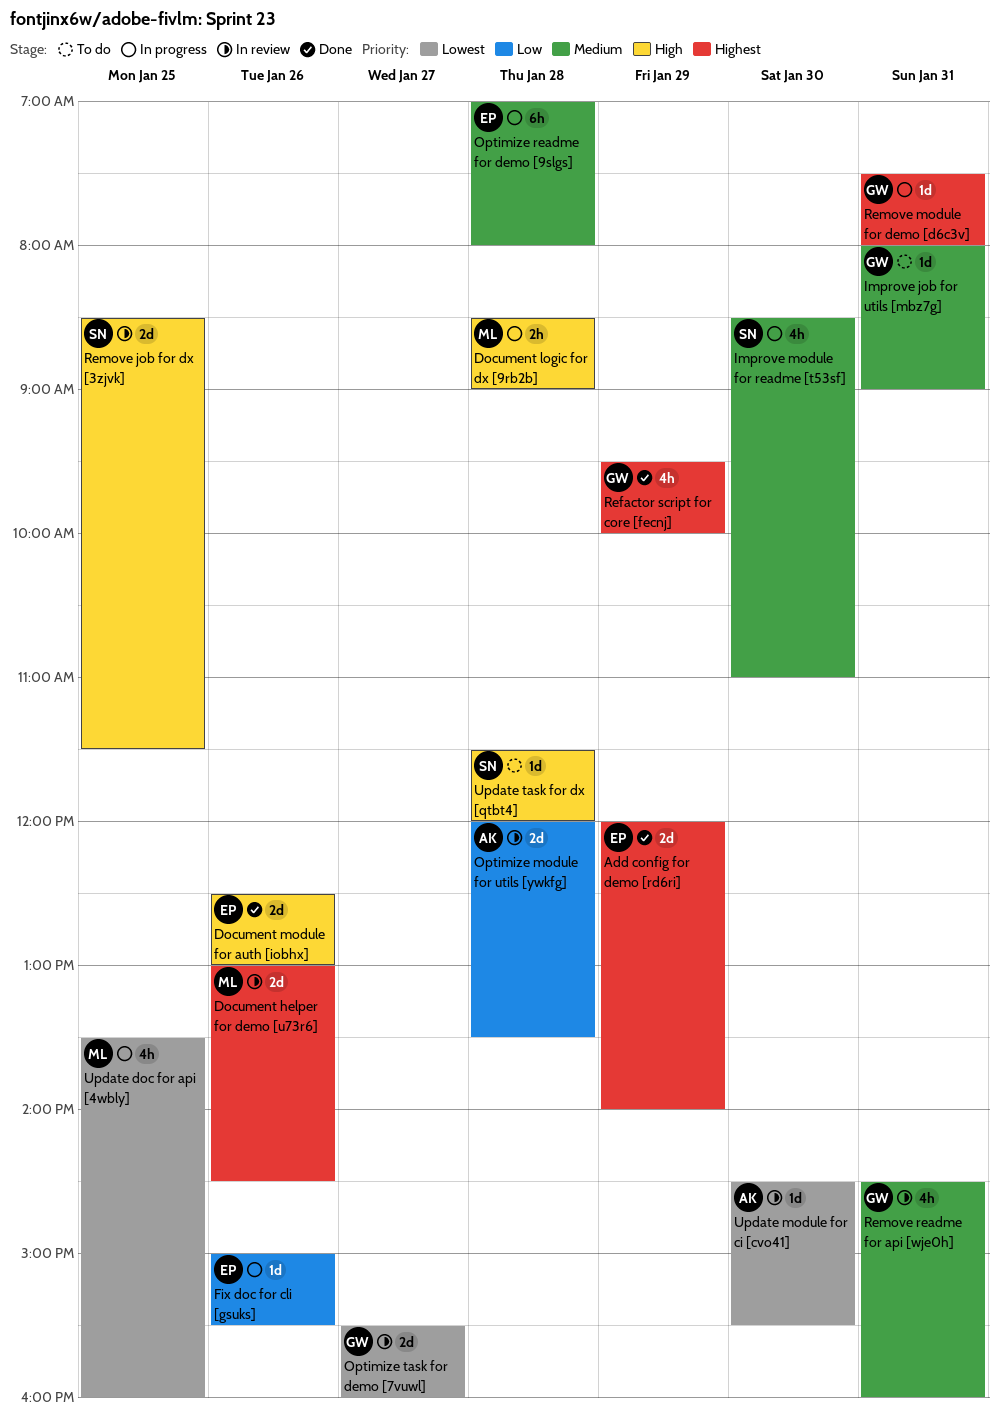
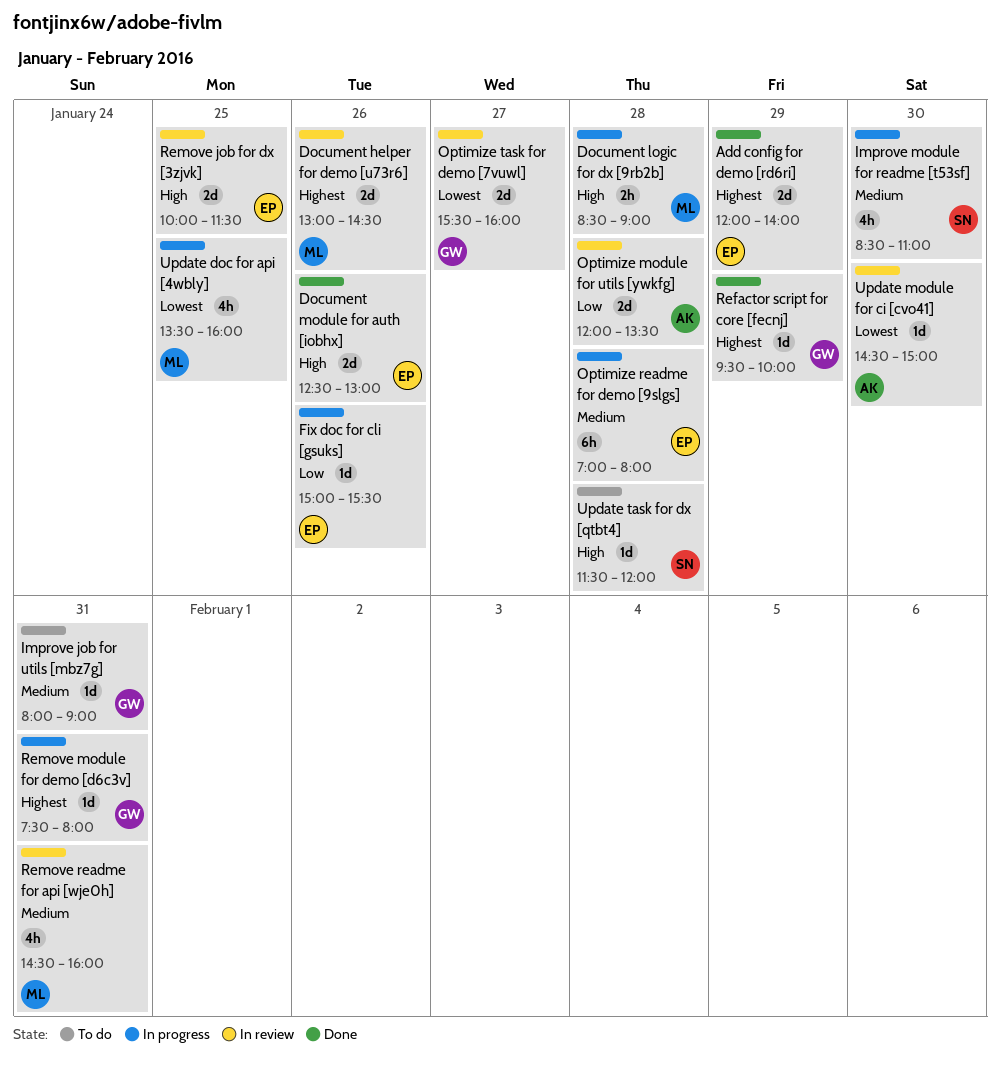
Refactor script for core [fecnj], estimate: 4h -> 1d
Remove job for dx [3zjvk], owner: SN -> EP
Remove job for dx [3zjvk], begins: 08:30 -> 10:00
Remove readme for api [wje0h], owner: GW -> ML
Update module for ci [cvo41], ends: 15:30 -> 15:00

